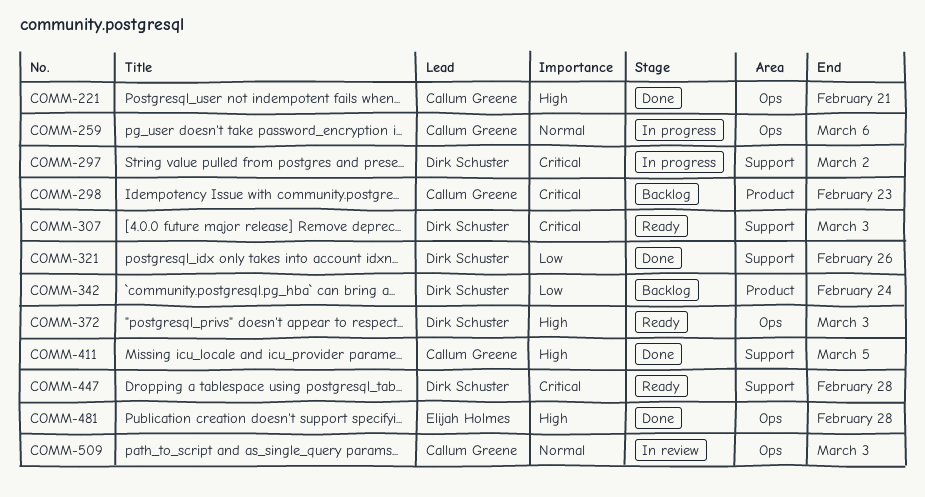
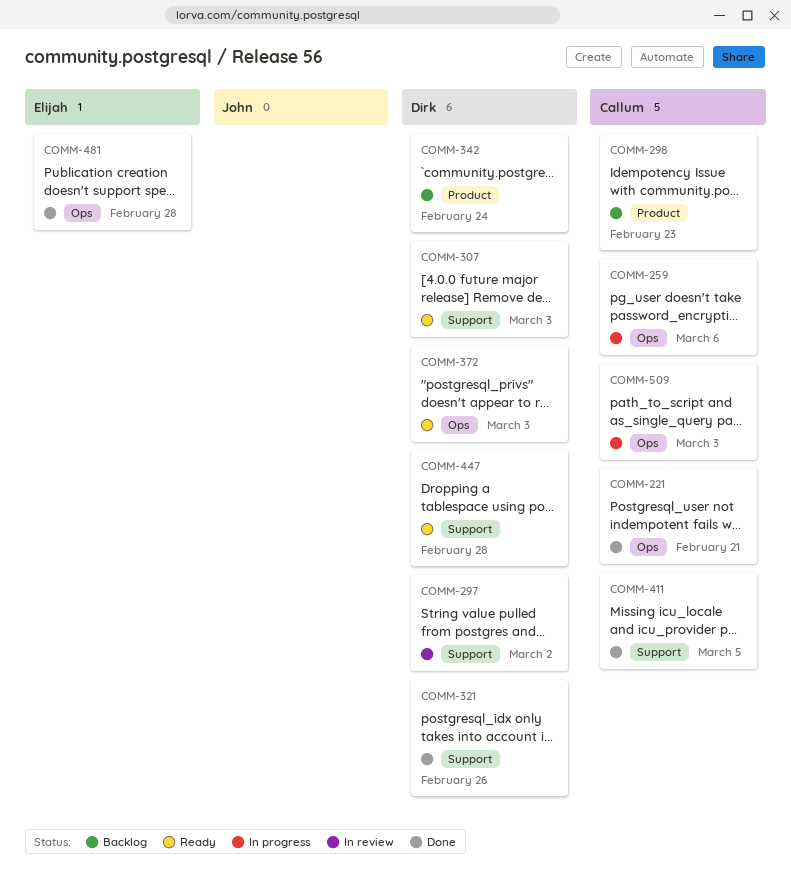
COMM-297, status: In progress -> In review
COMM-509, status: In review -> In progress

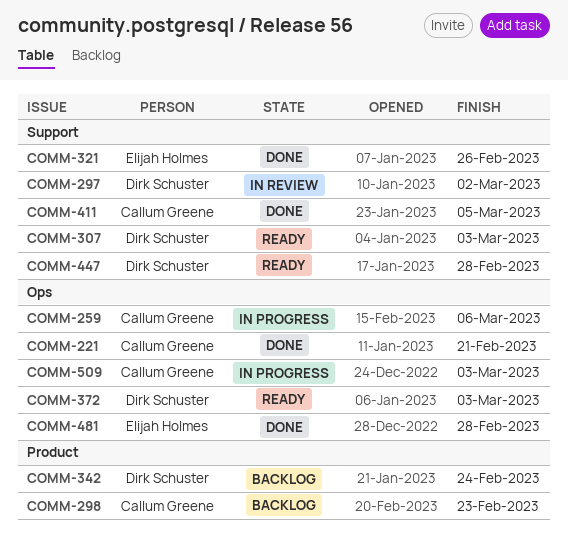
COMM-321, owner: Dirk Schuster -> Elijah Holmes

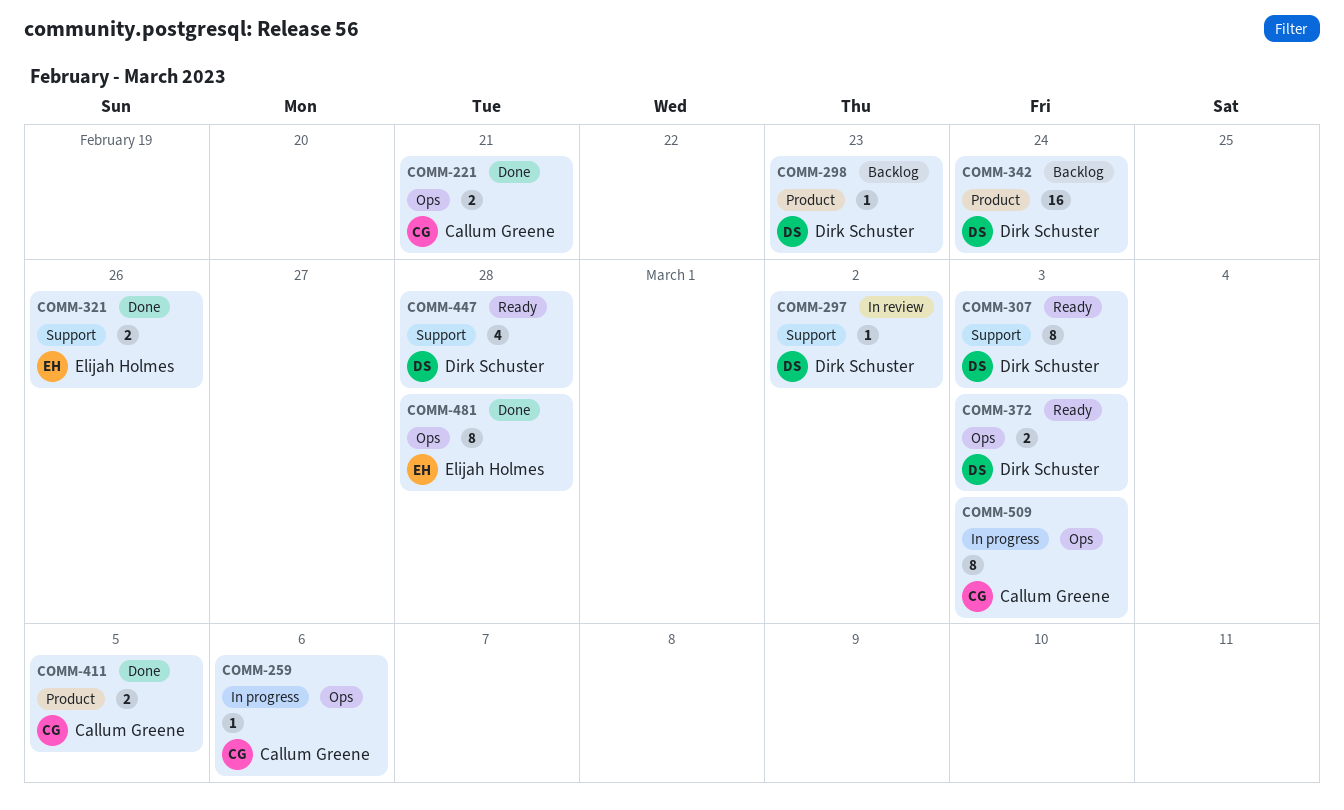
COMM-298, owner: Callum Greene -> Dirk Schuster
COMM-411, label: Support -> Product

